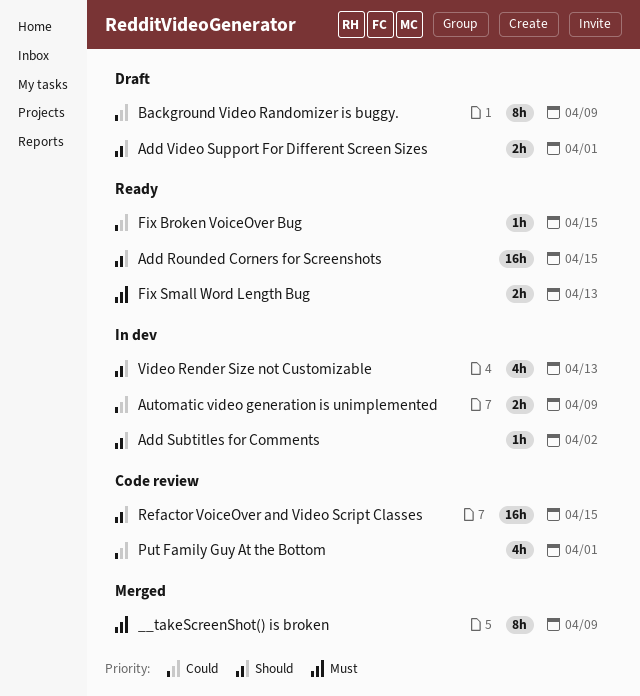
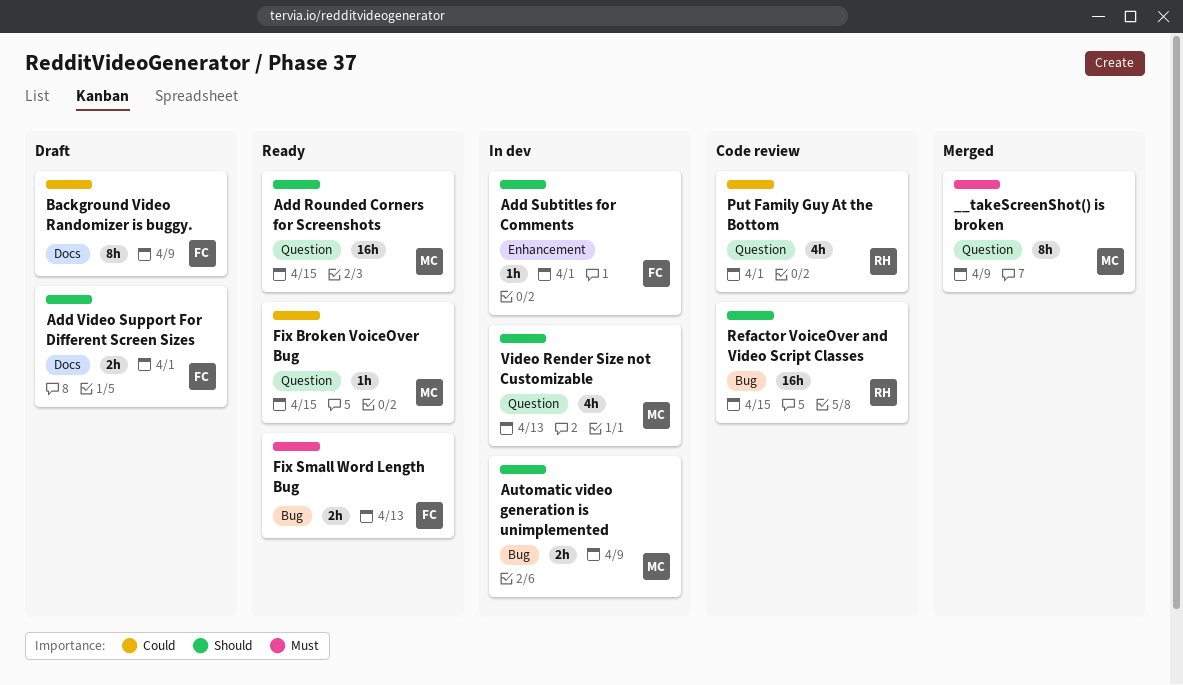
Add Subtitles for Comments, due: Apr 2 -> Apr 1
Automatic video generation is unimplemented, priority: Could -> Should

